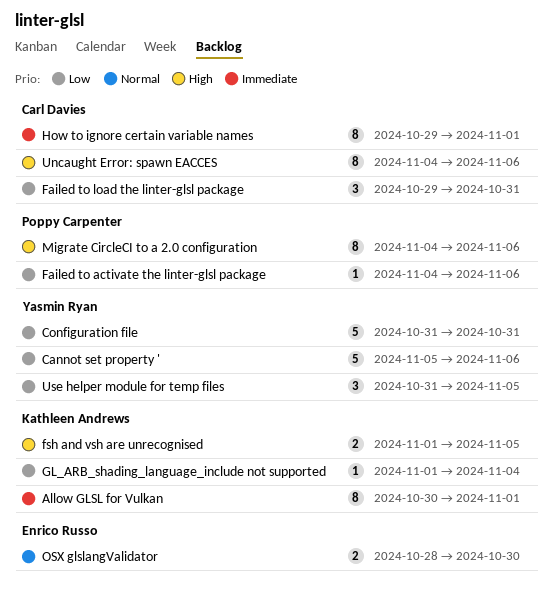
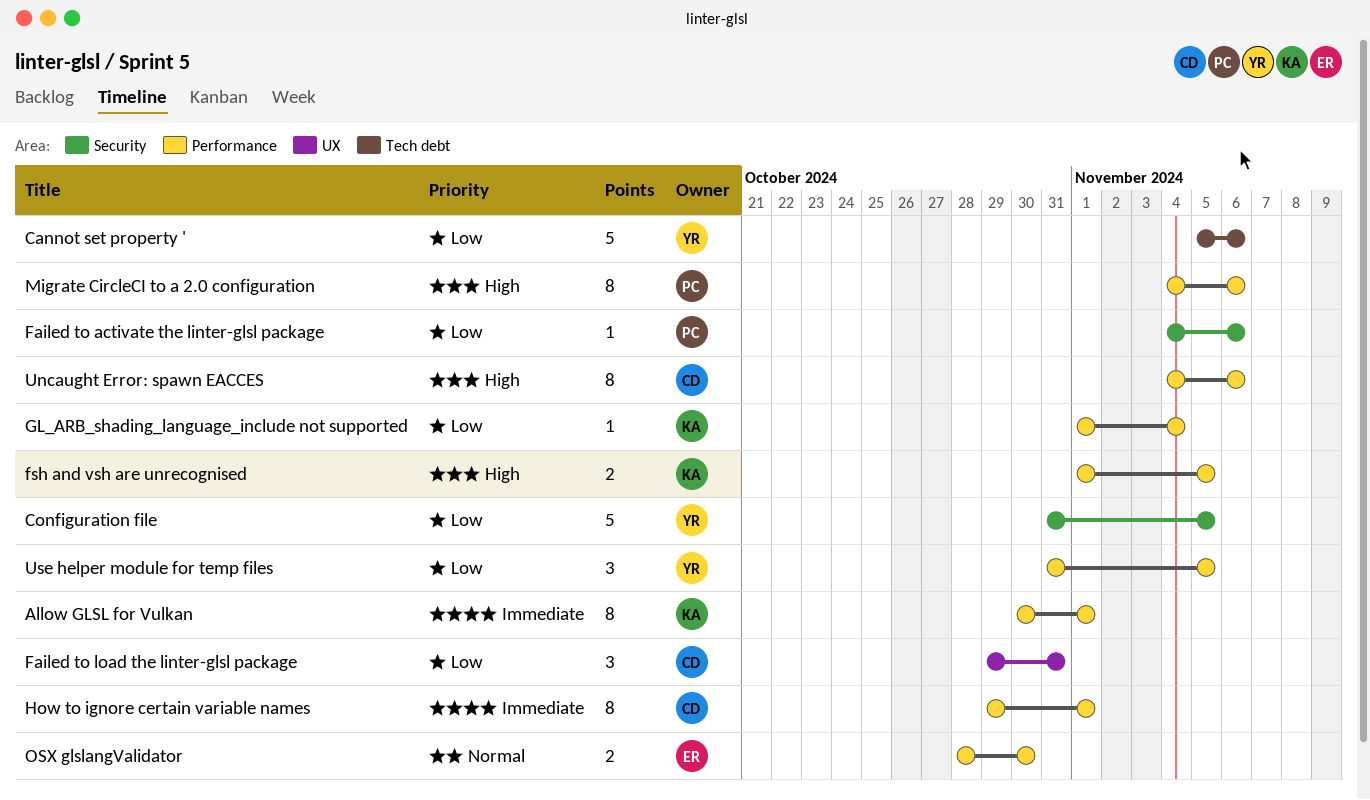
Configuration file, due: Oct 31 -> Nov 5

